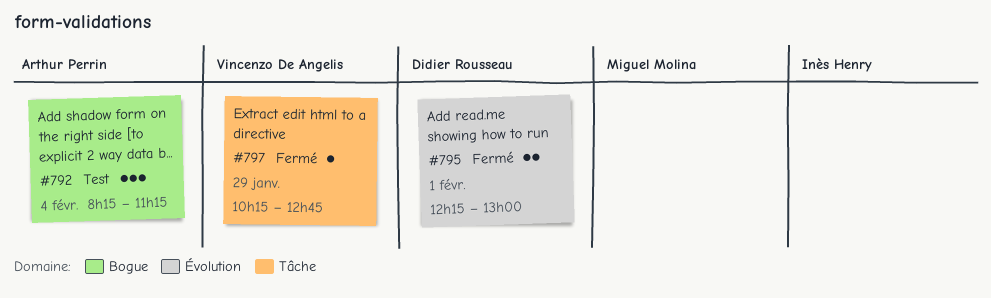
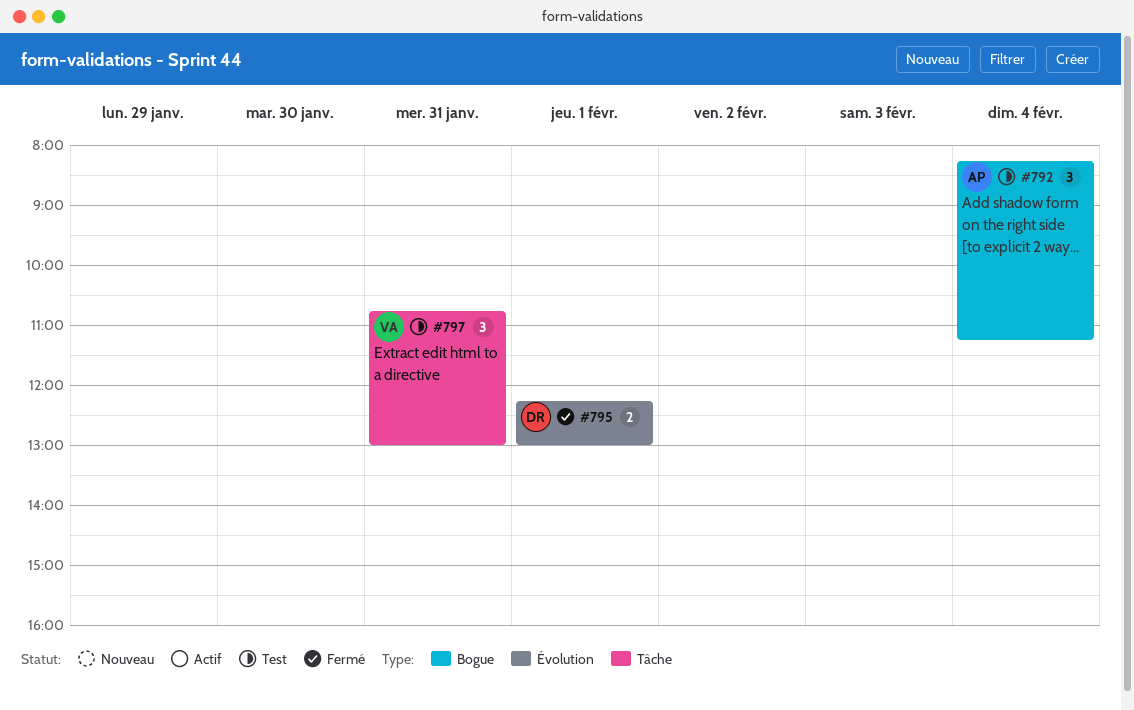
#797, status: Fermé -> Test
#797, estimate: 1 -> 3
#797, day: Jan 29 -> Jan 31
#797, begins: 10:15 -> 10:45
#797, ends: 12:45 -> 13:00

